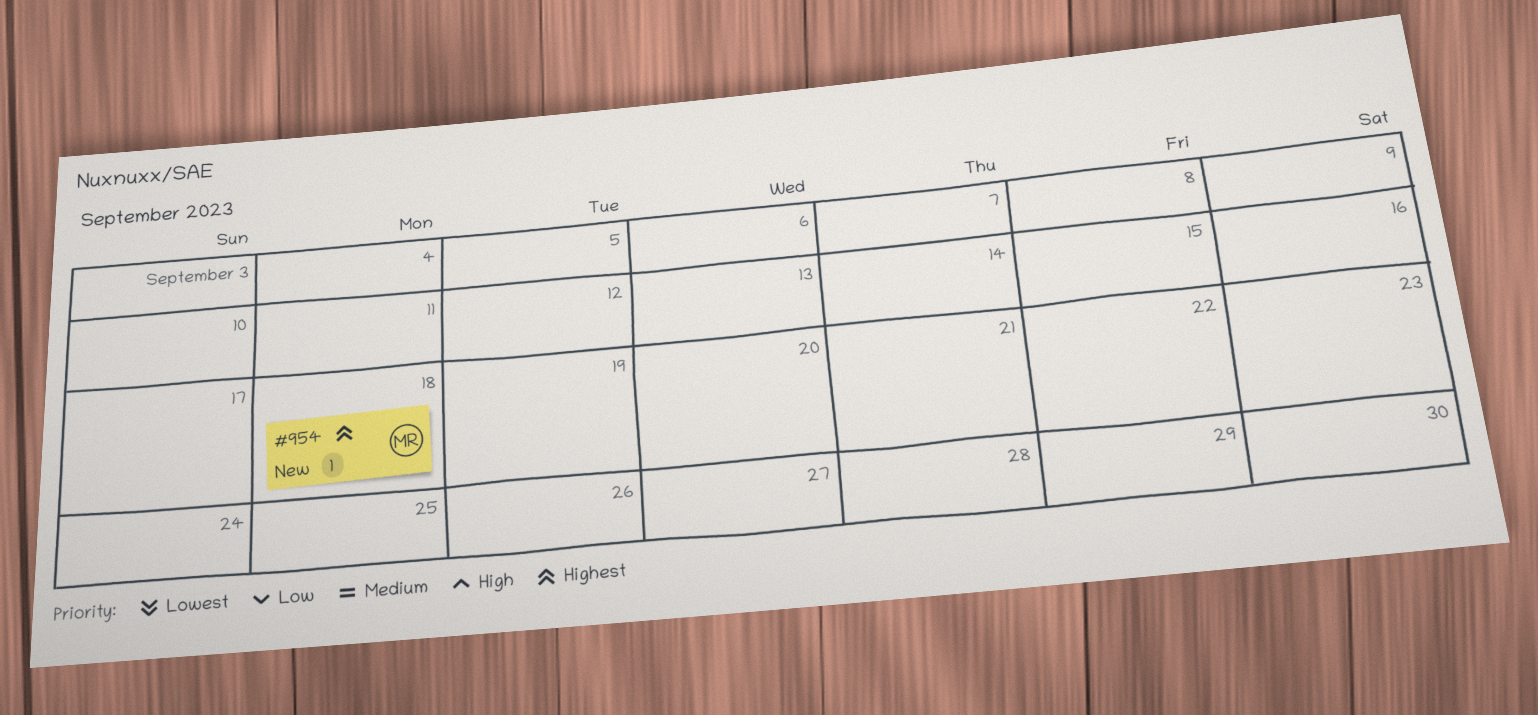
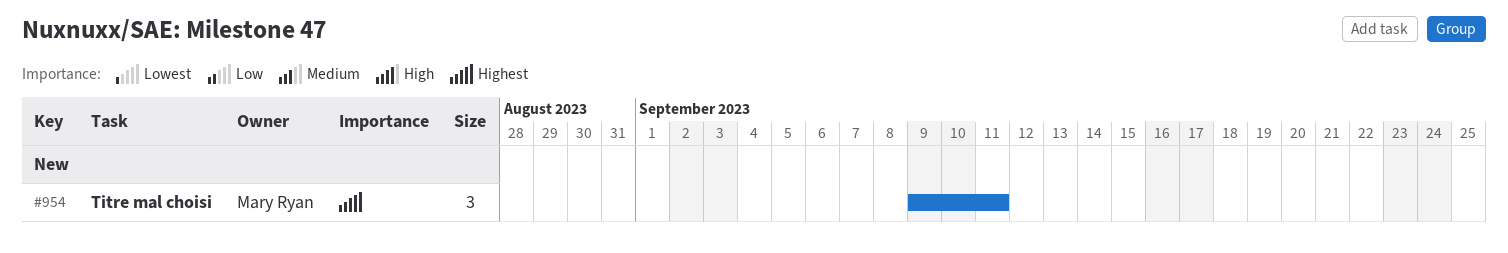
#954, estimate: 1 -> 3
#954, due: Sep 18 -> Sep 11

